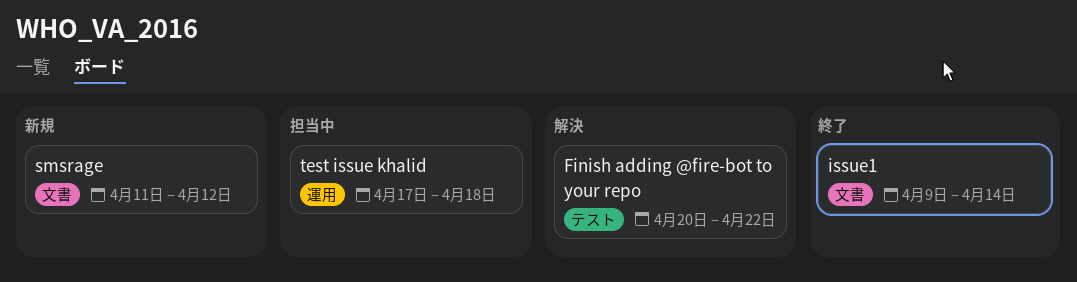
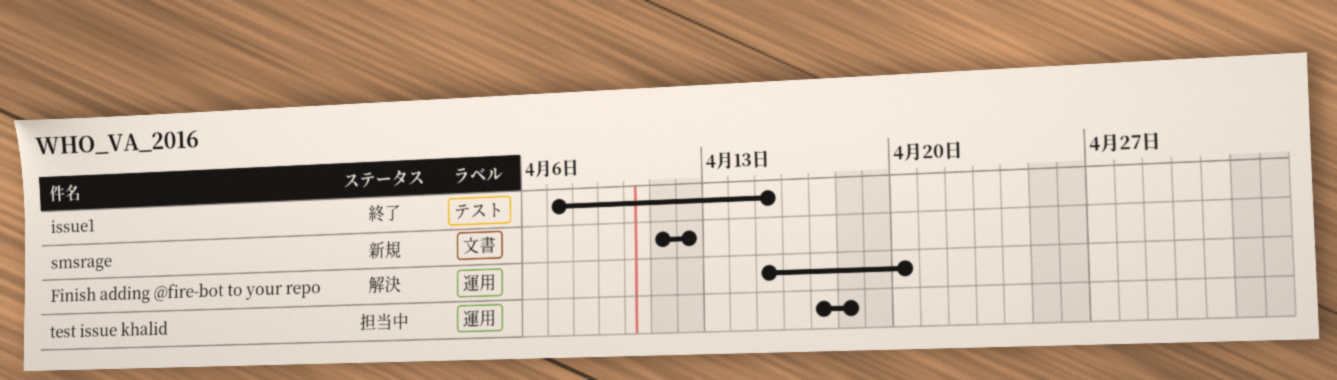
Finish adding @fire-bot to your repo, label: テスト -> 運用
Finish adding @fire-bot to your repo, start: Apr 20 -> Apr 15
Finish adding @fire-bot to your repo, due: Apr 22 -> Apr 20
issue1, label: 文書 -> テスト
issue1, start: Apr 9 -> Apr 7
issue1, due: Apr 14 -> Apr 15

